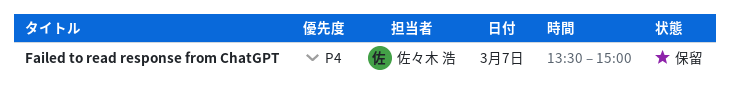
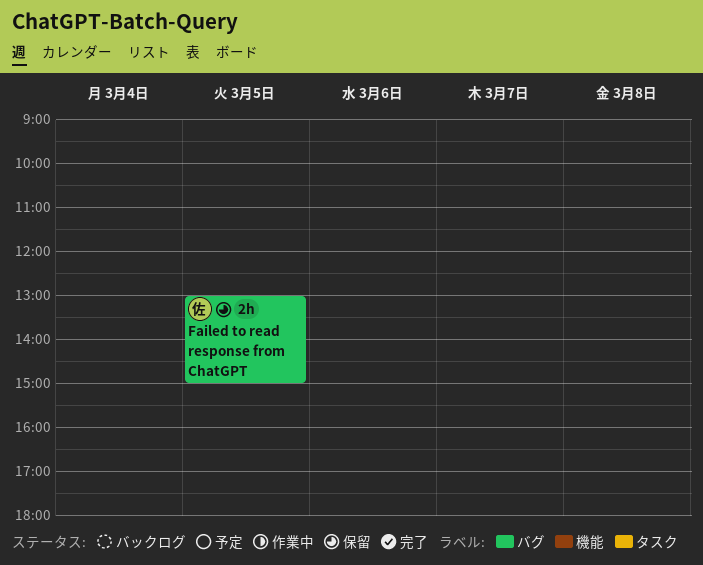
Failed to read response from ChatGPT, day: Mar 7 -> Mar 5
Failed to read response from ChatGPT, begins: 13:30 -> 13:00

